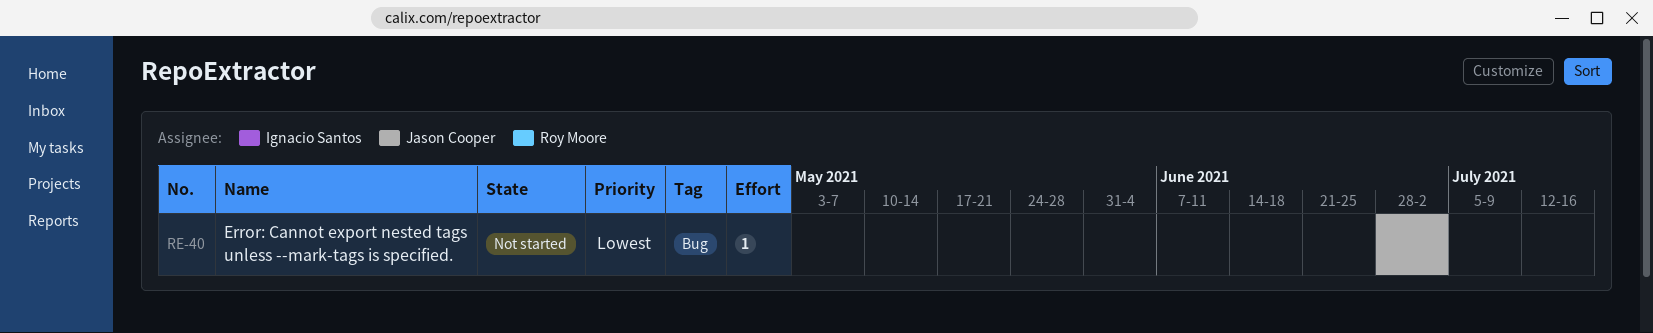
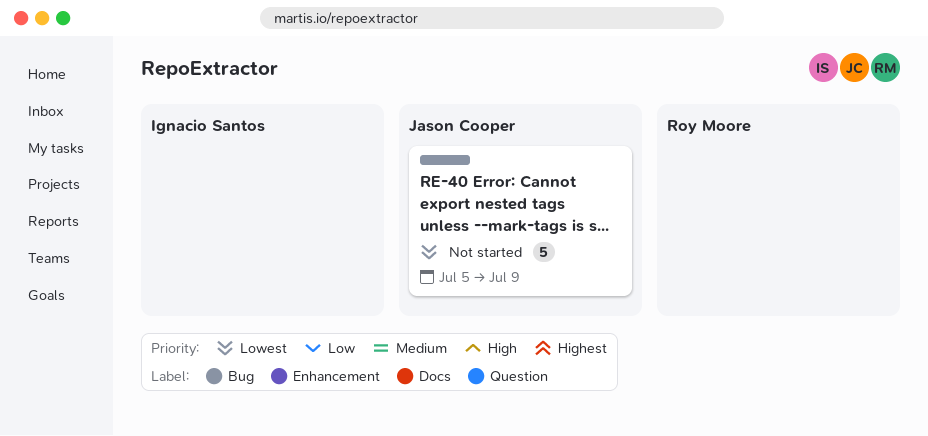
RE-40, estimate: 1 -> 5
RE-40, start: Jun 28 -> Jul 5
RE-40, due: Jul 2 -> Jul 9

